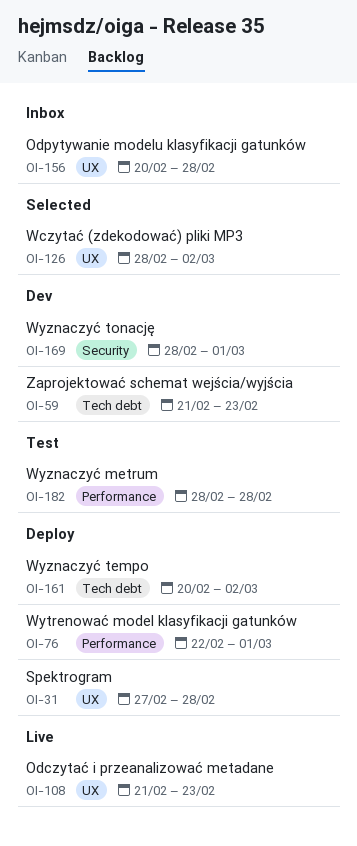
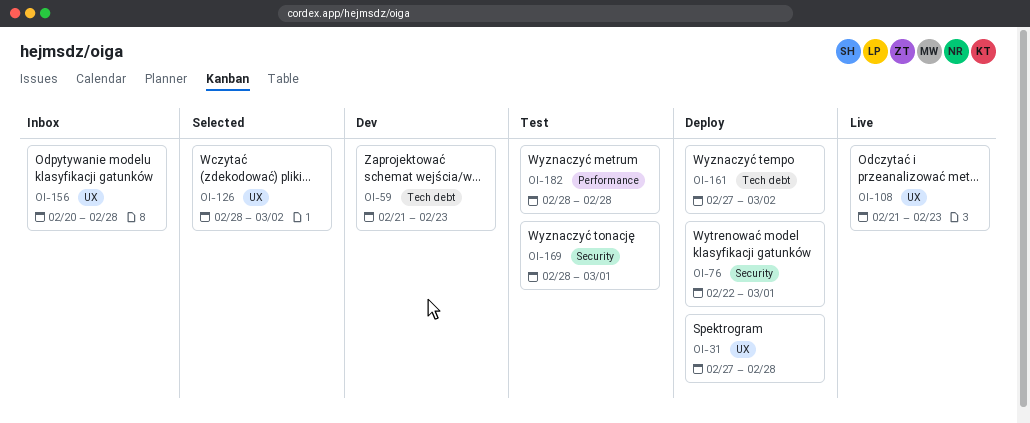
OI-76, label: Performance -> Security
OI-161, start: Feb 20 -> Feb 27
OI-169, status: Dev -> Test

